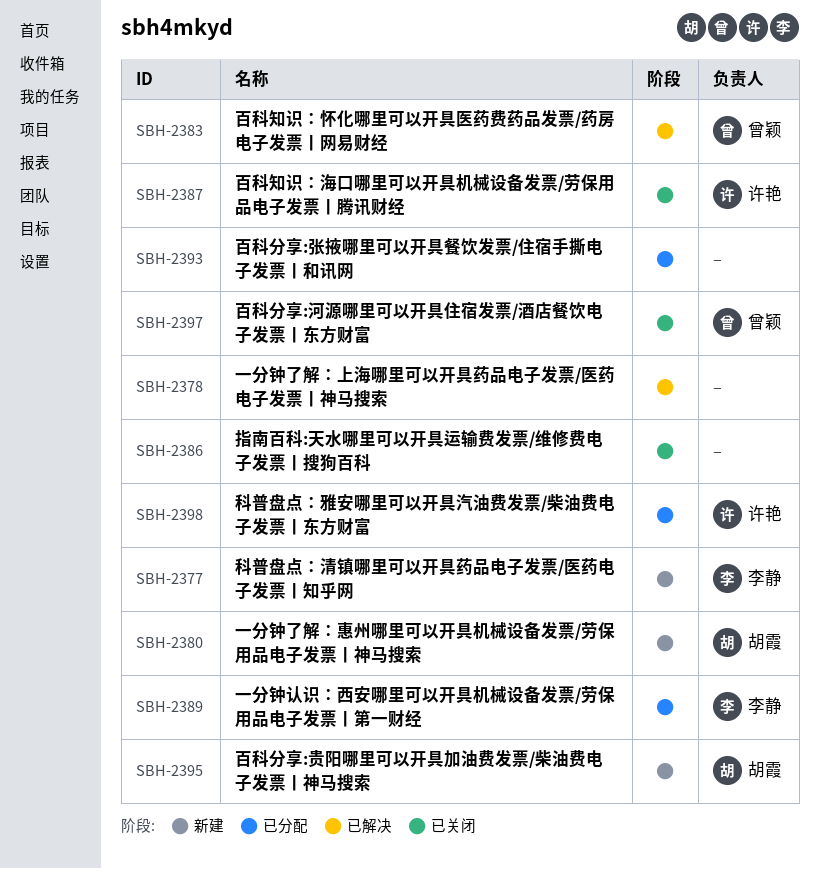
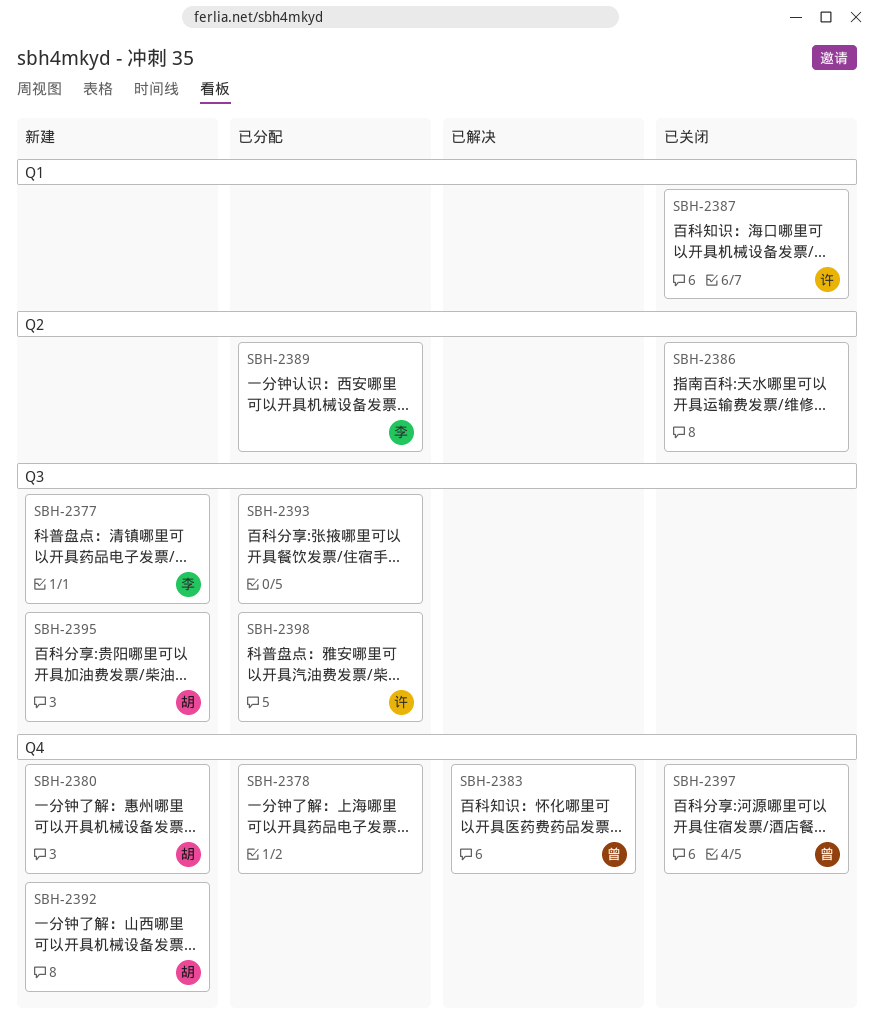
SBH-2378, status: 已解决 -> 已分配
SBH-2392: none -> present

